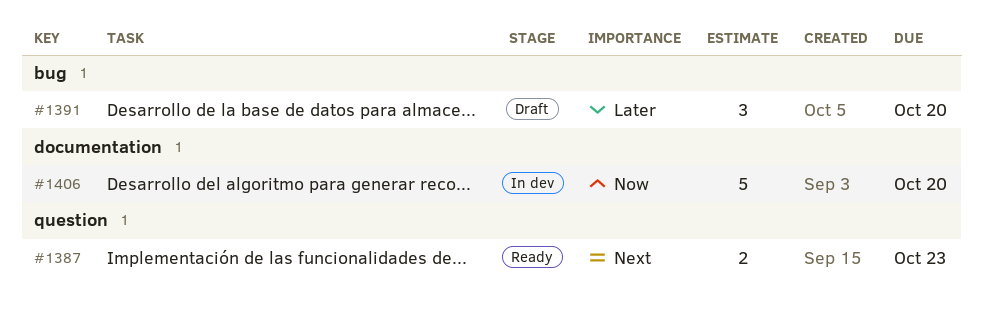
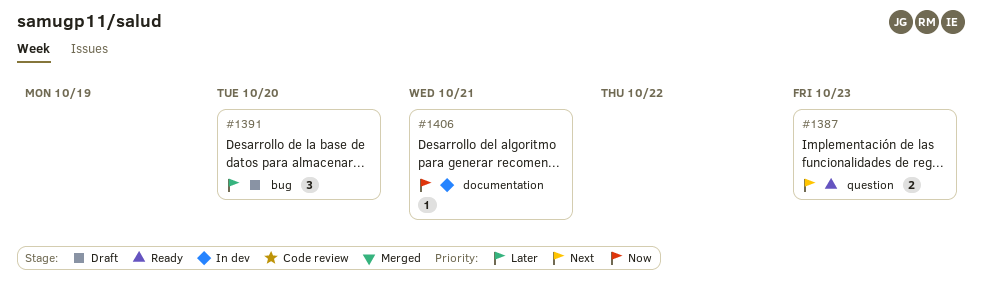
#1406, estimate: 5 -> 1
#1406, due: Oct 20 -> Oct 21

